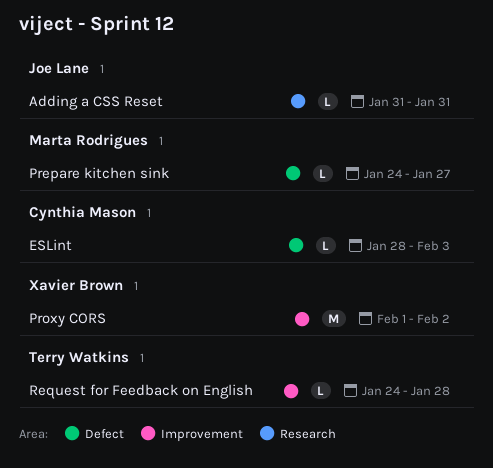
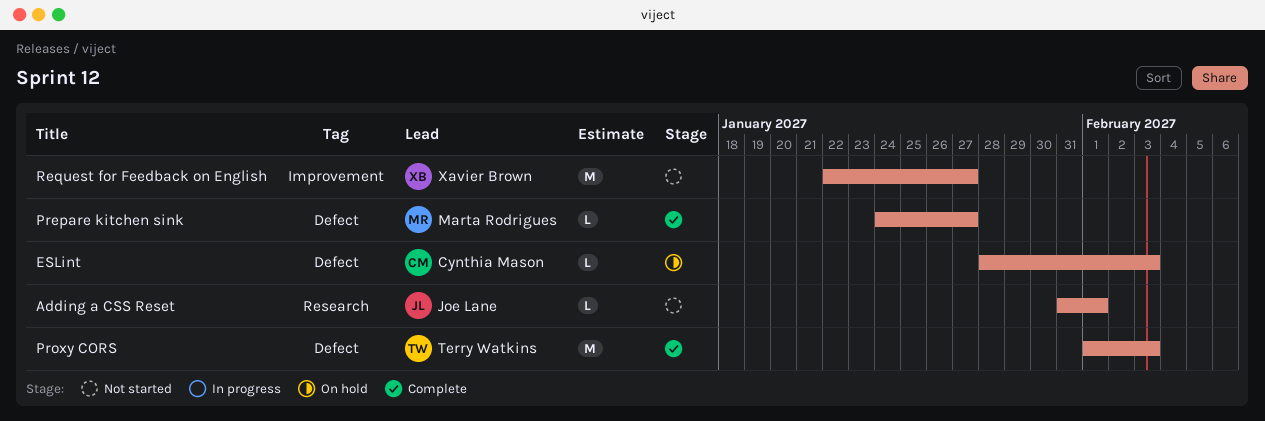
Adding a CSS Reset, due: Jan 31 -> Feb 1
Proxy CORS, owner: Xavier Brown -> Terry Watkins
Proxy CORS, label: Improvement -> Defect
Proxy CORS, due: Feb 2 -> Feb 3
Request for Feedback on English, owner: Terry Watkins -> Xavier Brown
Request for Feedback on English, estimate: L -> M
Request for Feedback on English, start: Jan 24 -> Jan 22
Request for Feedback on English, due: Jan 28 -> Jan 27

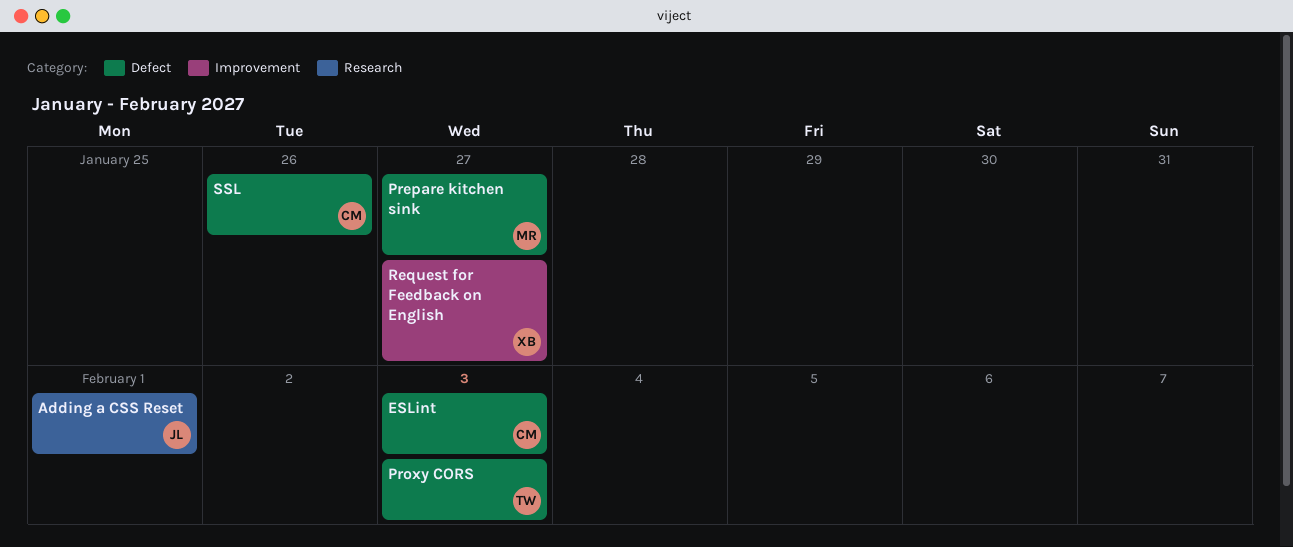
SSL: none -> present

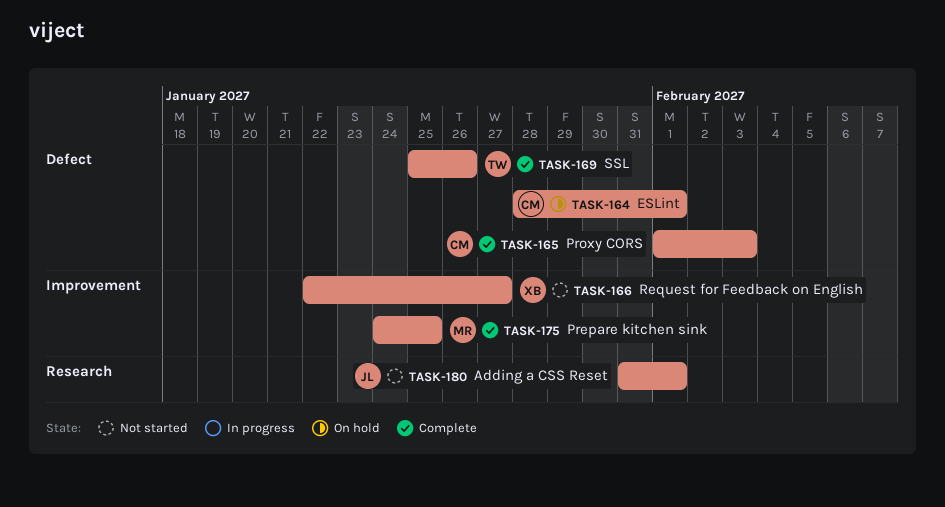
ESLint, due: Feb 3 -> Feb 1
Prepare kitchen sink, label: Defect -> Improvement
Prepare kitchen sink, due: Jan 27 -> Jan 25
Proxy CORS, owner: TW -> CM
SSL, owner: CM -> TW

